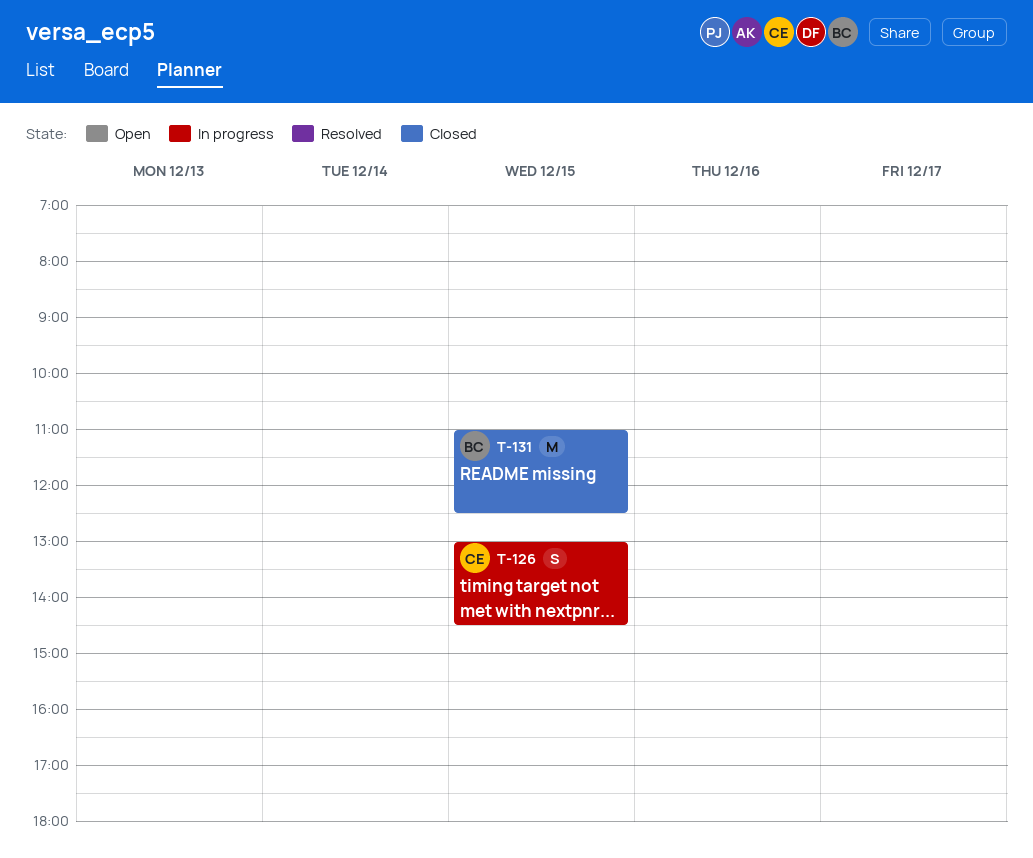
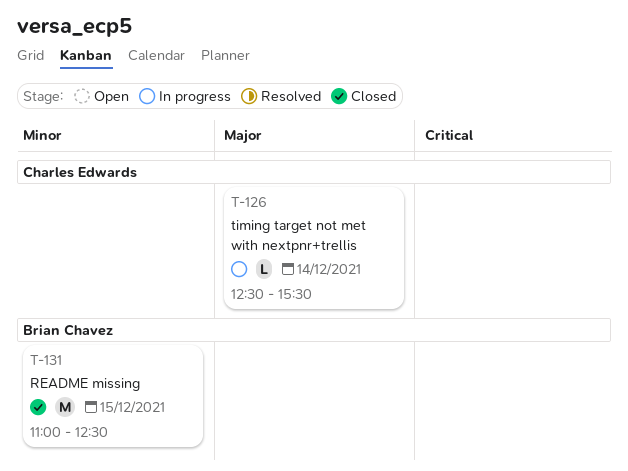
T-126, estimate: S -> L
T-126, day: Dec 15 -> Dec 14
T-126, begins: 13:00 -> 12:30
T-126, ends: 14:30 -> 15:30

